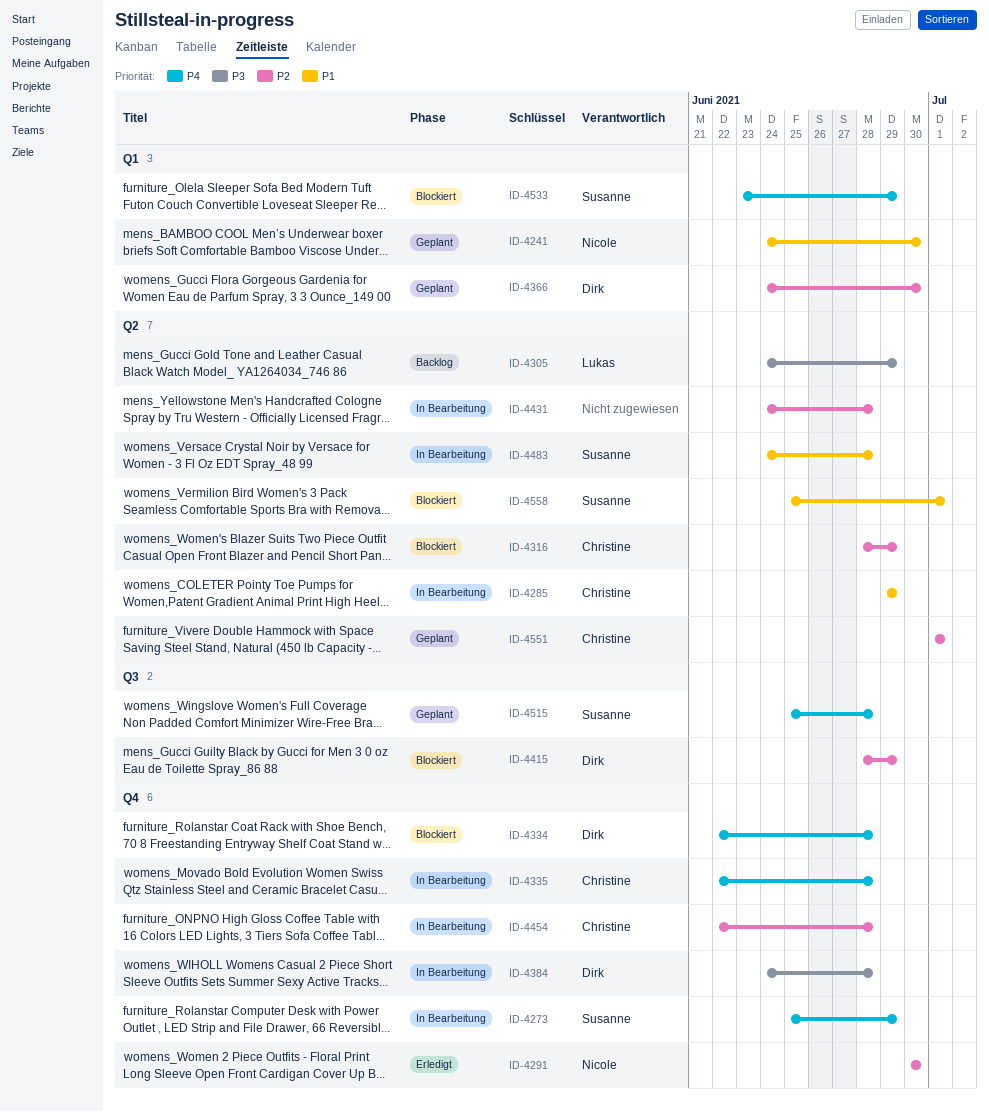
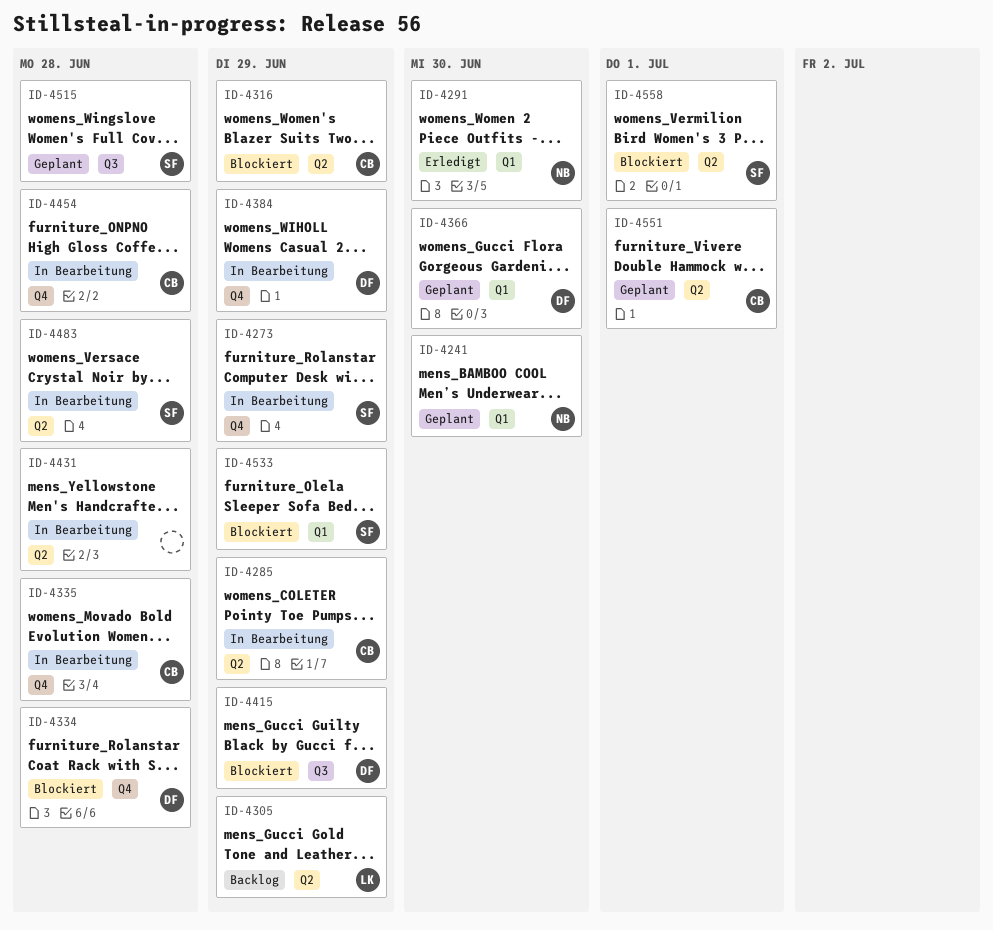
ID-4291, label: Q4 -> Q1
ID-4384, due: Jun 28 -> Jun 29

